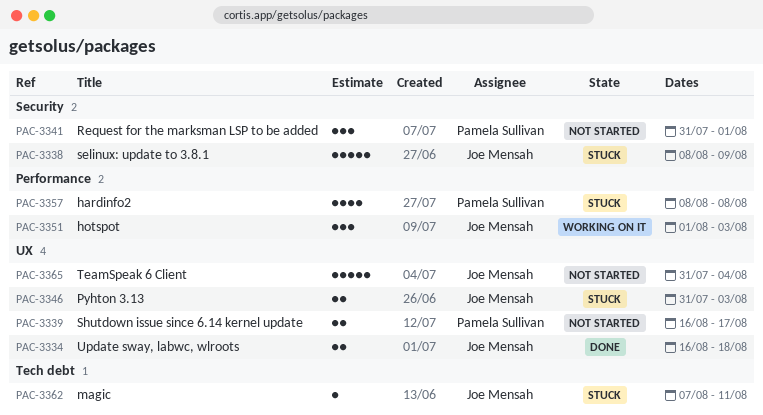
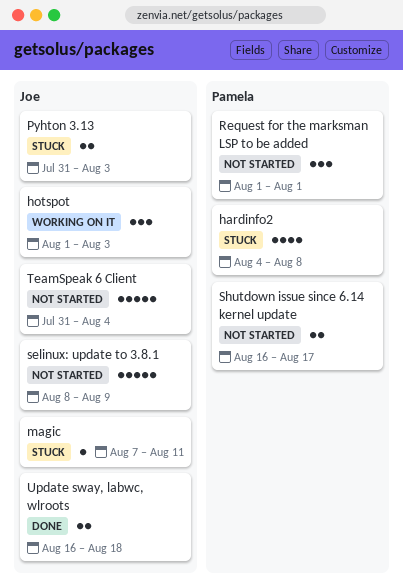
hardinfo2, start: Aug 8 -> Aug 4
Request for the marksman LSP to be added, start: Jul 31 -> Aug 1
selinux: update to 3.8.1, status: Stuck -> Not started

